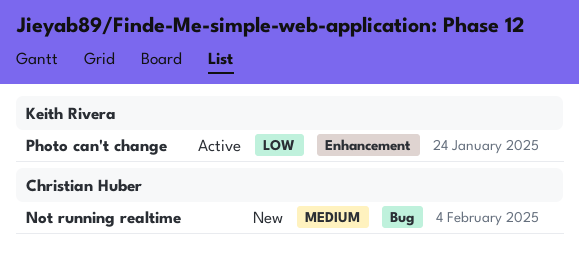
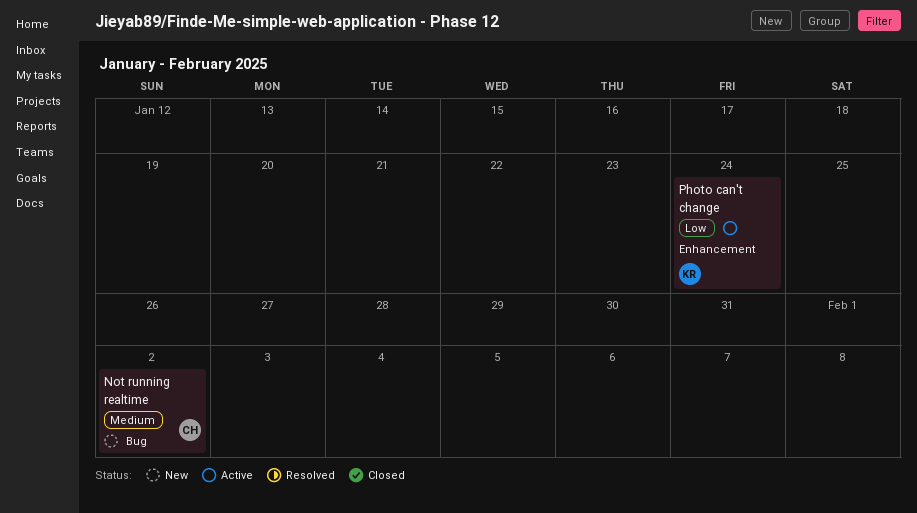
Not running realtime, due: Feb 4 -> Feb 2

